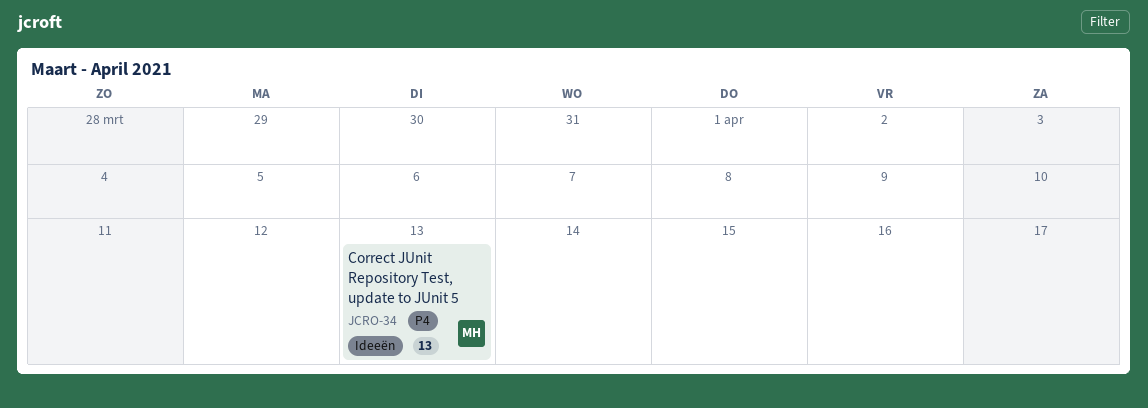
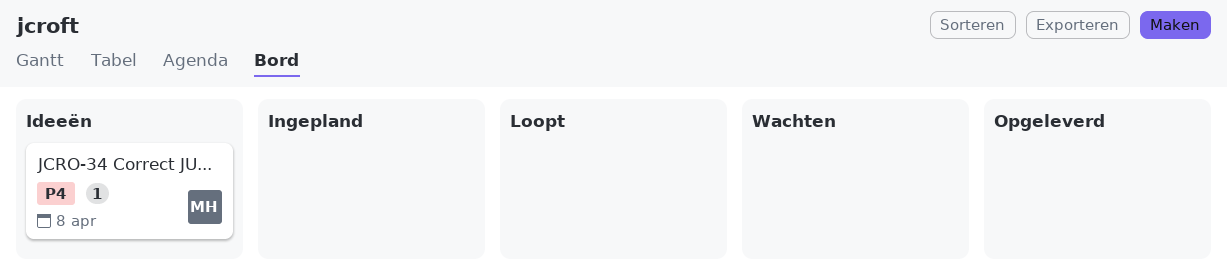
JCRO-34, estimate: 13 -> 1
JCRO-34, due: Apr 13 -> Apr 8

